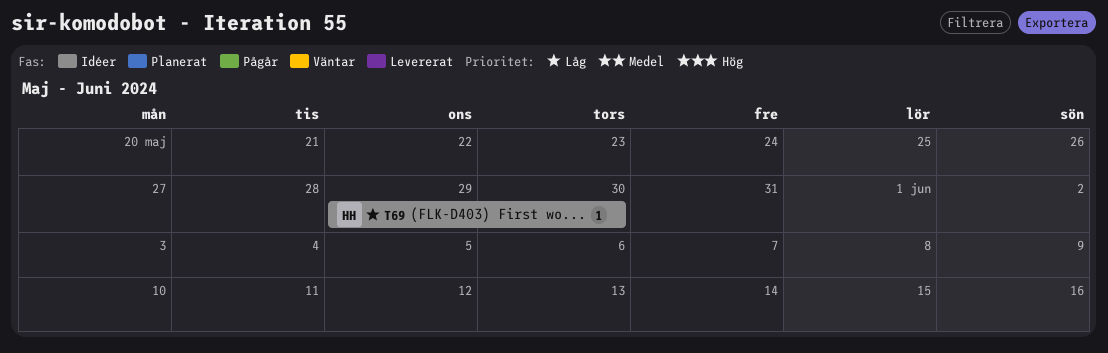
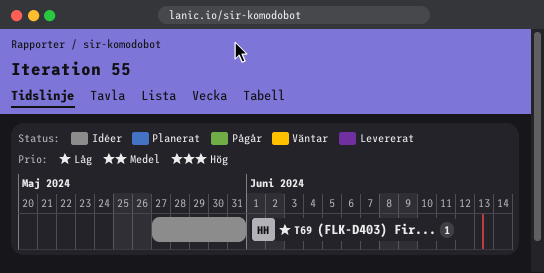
T69, start: May 29 -> May 27
T69, due: May 30 -> May 31

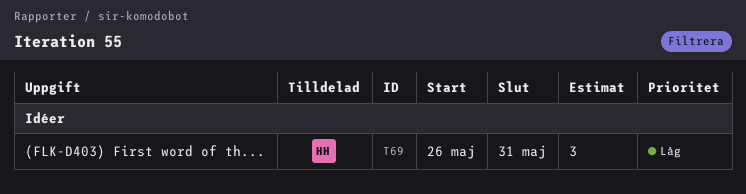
T69, estimate: 1 -> 3
T69, start: May 27 -> May 26

